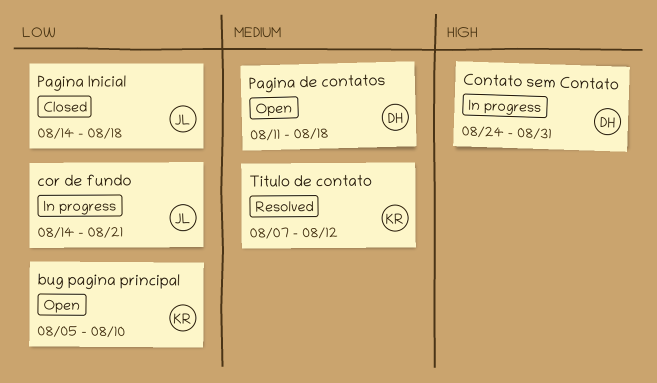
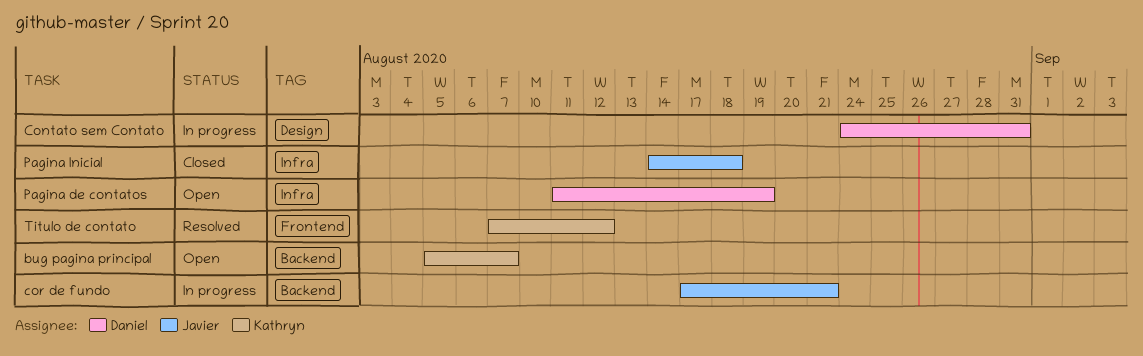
bug pagina principal, due: Aug 10 -> Aug 7
cor de fundo, start: Aug 14 -> Aug 17
Pagina de contatos, due: Aug 18 -> Aug 19

